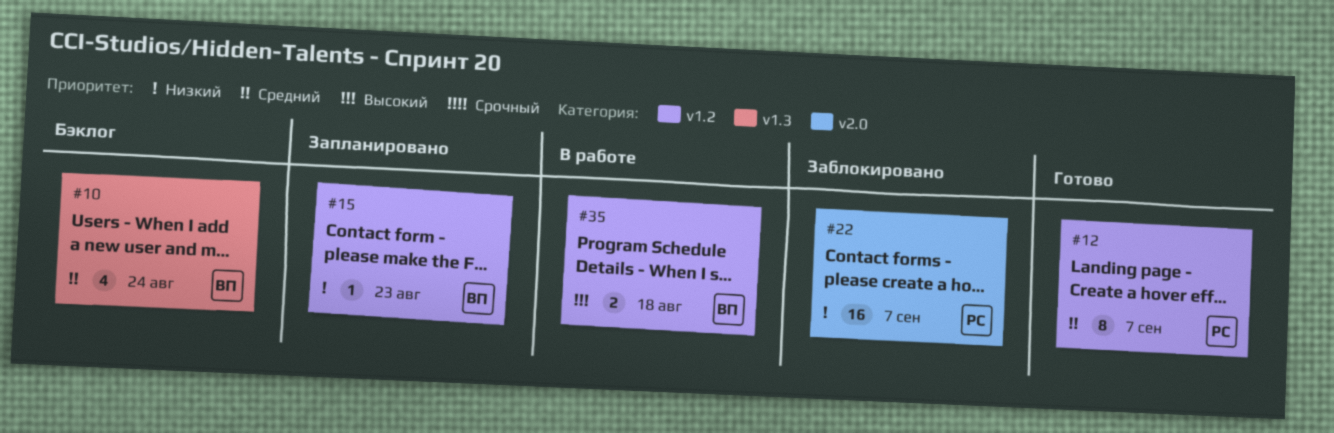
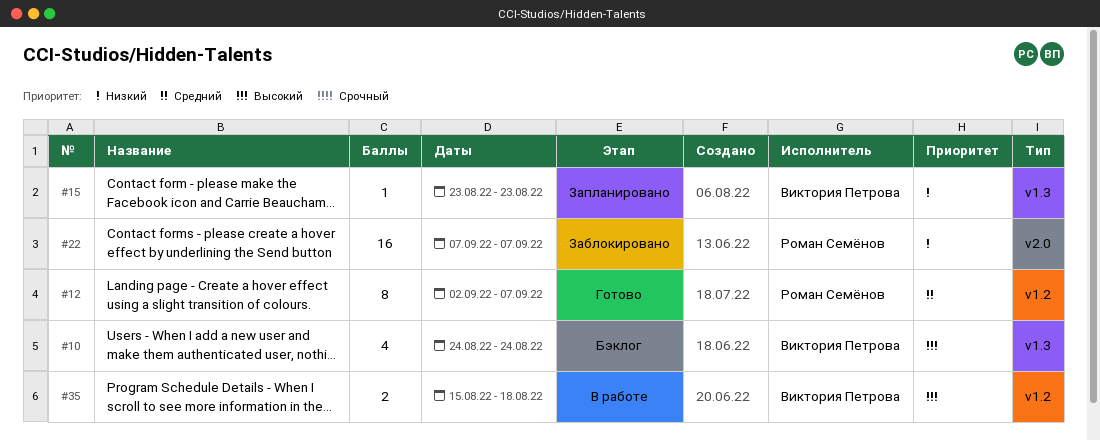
#10, priority: Средний -> Высокий
#15, label: v1.2 -> v1.3

